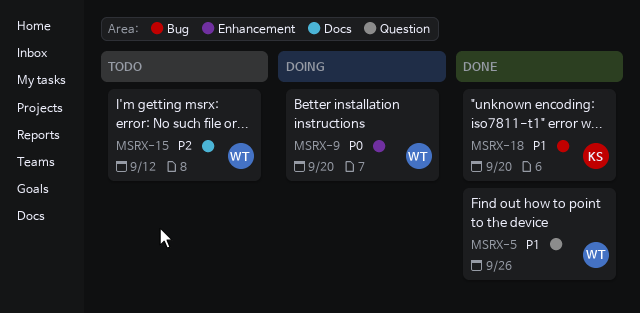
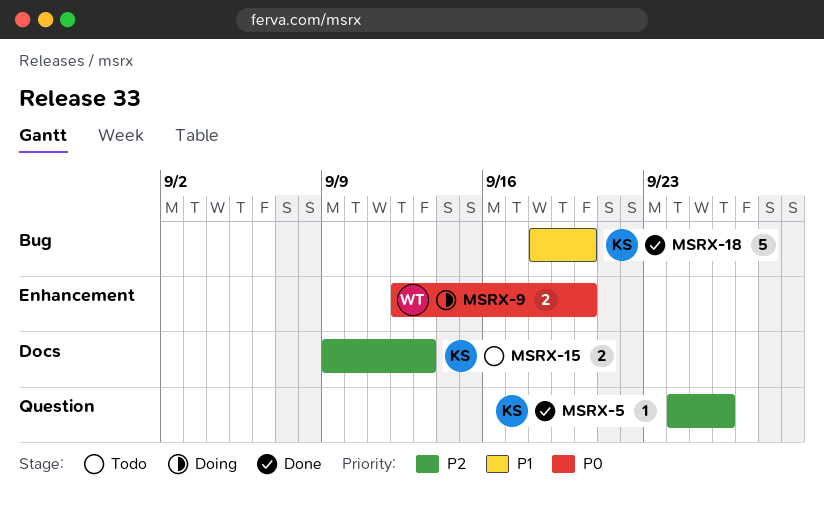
MSRX-5, owner: WT -> KS
MSRX-5, priority: P1 -> P2
MSRX-15, owner: WT -> KS
MSRX-15, due: Sep 12 -> Sep 13

